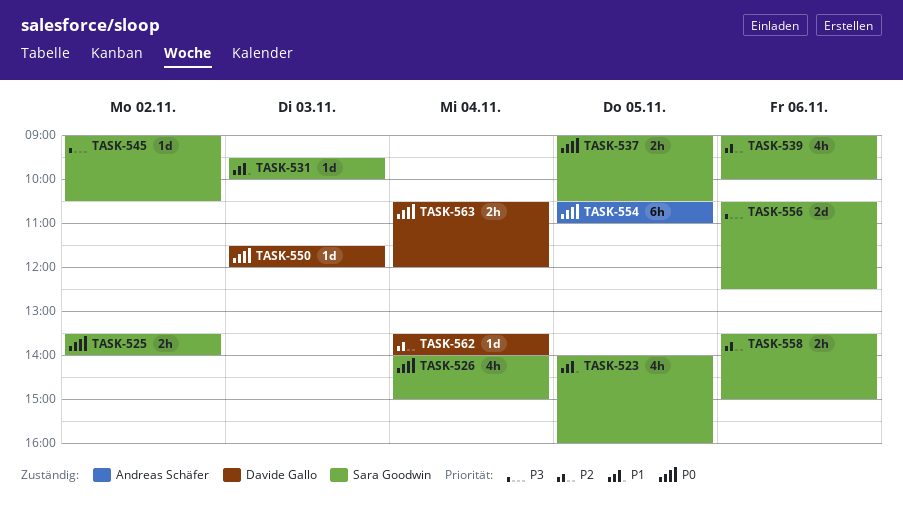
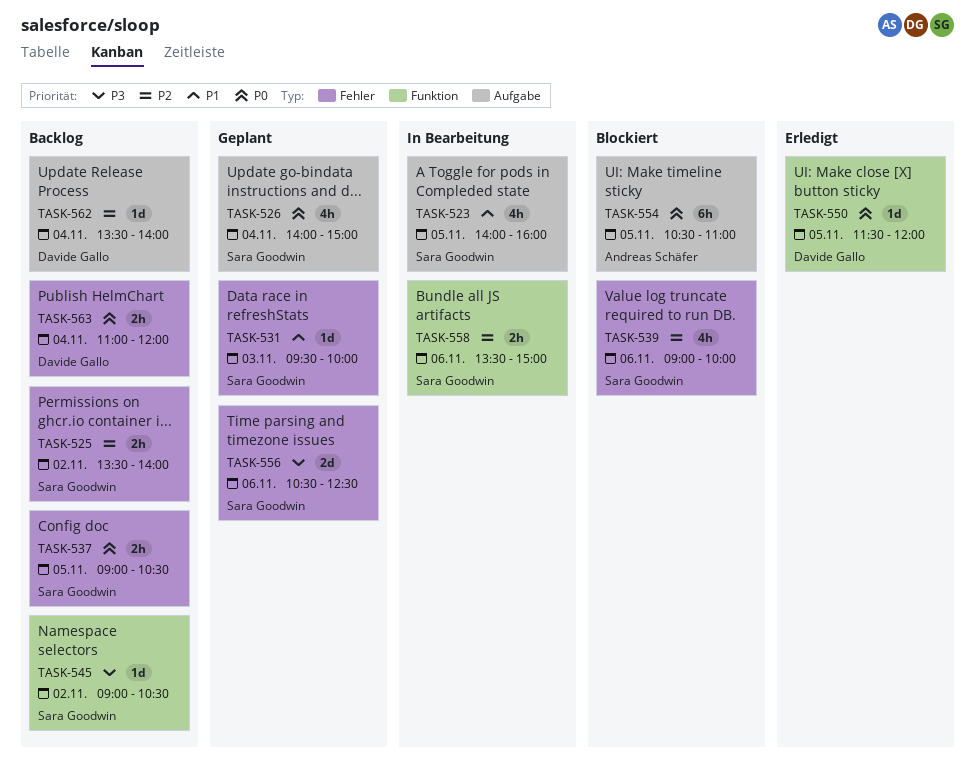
TASK-525, priority: P0 -> P2
TASK-550, day: Nov 3 -> Nov 5
TASK-563, begins: 10:30 -> 11:00

